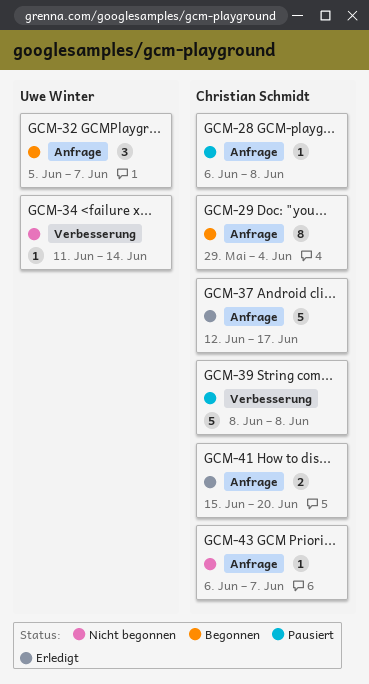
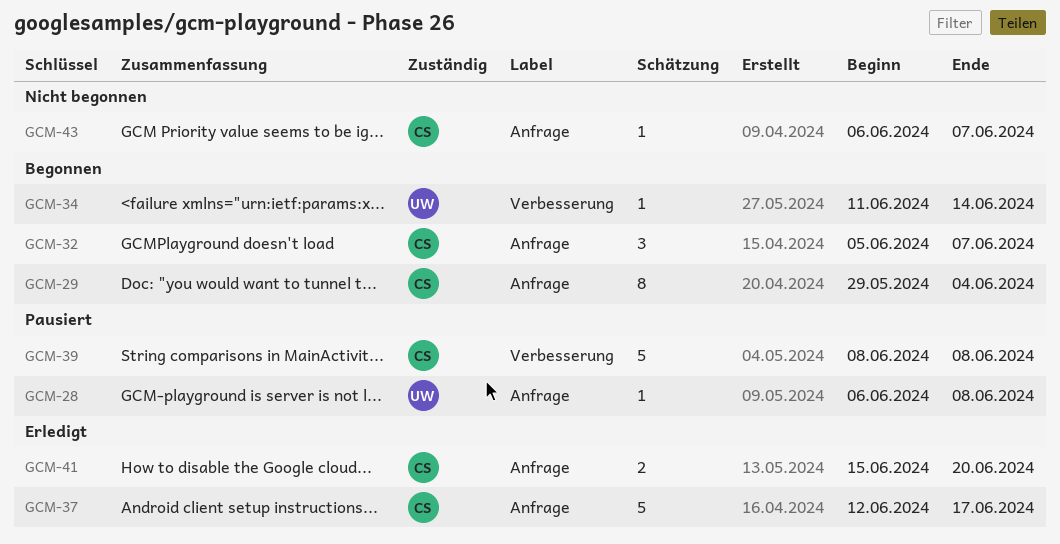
GCM-28, owner: Christian Schmidt -> Uwe Winter
GCM-32, owner: Uwe Winter -> Christian Schmidt
GCM-34, status: Nicht begonnen -> Begonnen

